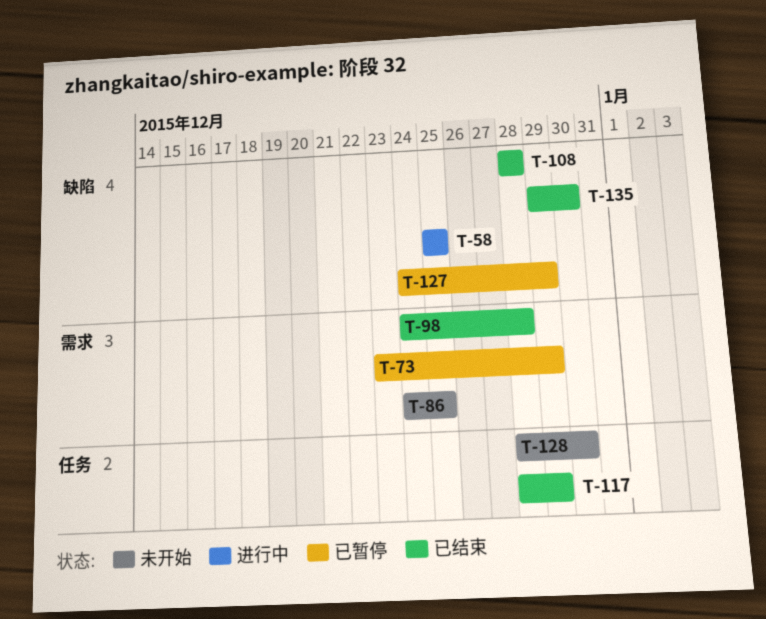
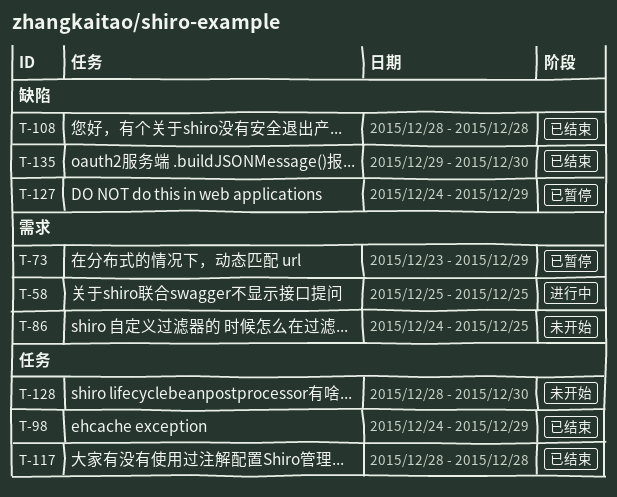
T-58, label: 缺陷 -> 需求
T-98, label: 需求 -> 任务
T-98, due: Dec 28 -> Dec 29
T-117, due: Dec 29 -> Dec 28

